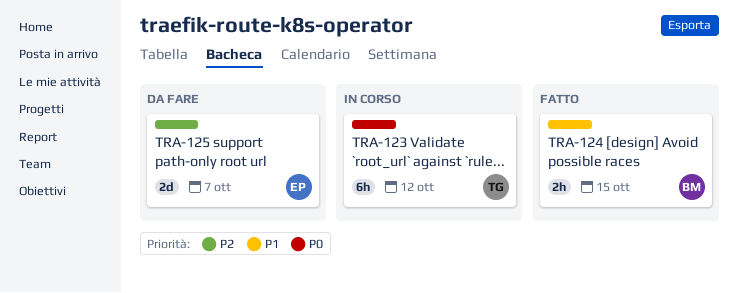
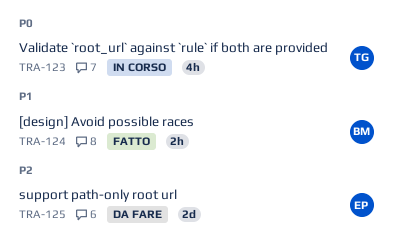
TRA-123, estimate: 6h -> 4h

